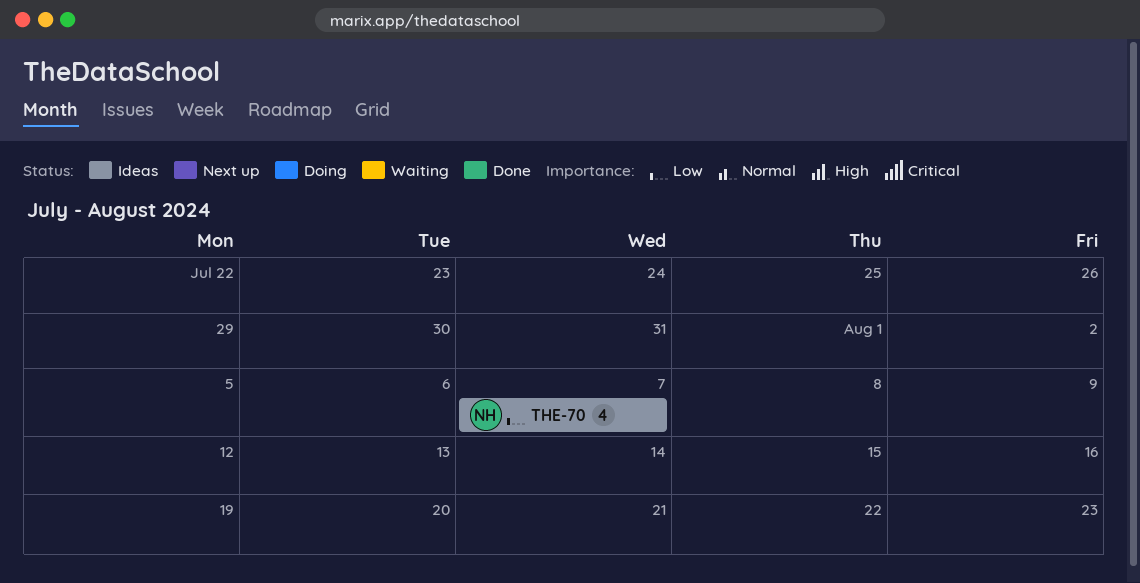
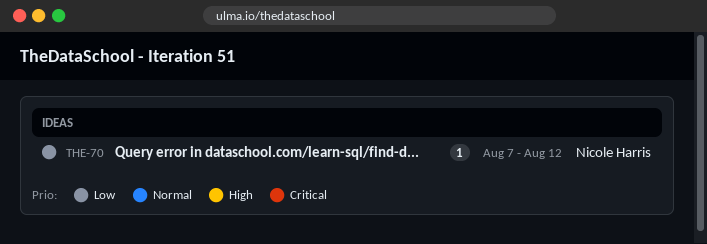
THE-70, estimate: 4 -> 1
THE-70, due: Aug 7 -> Aug 12

